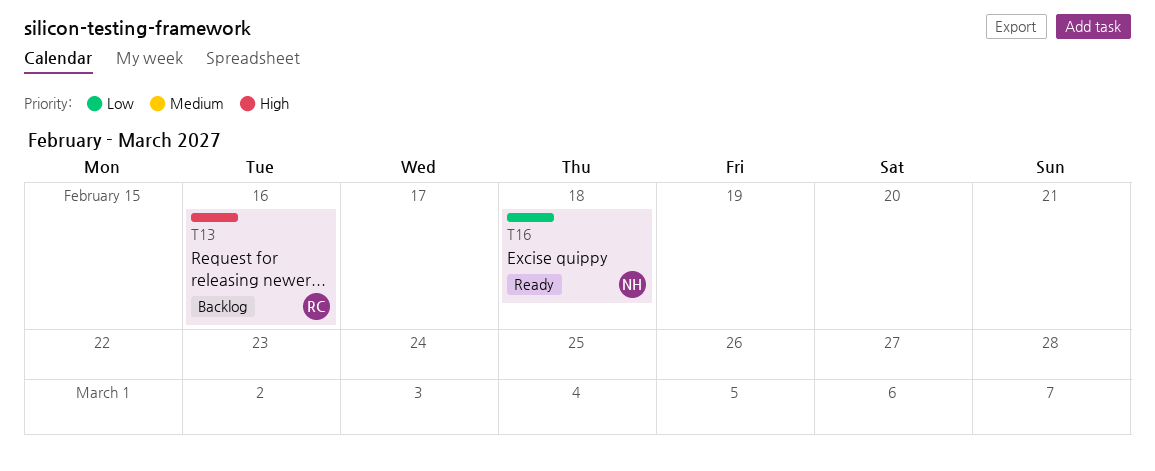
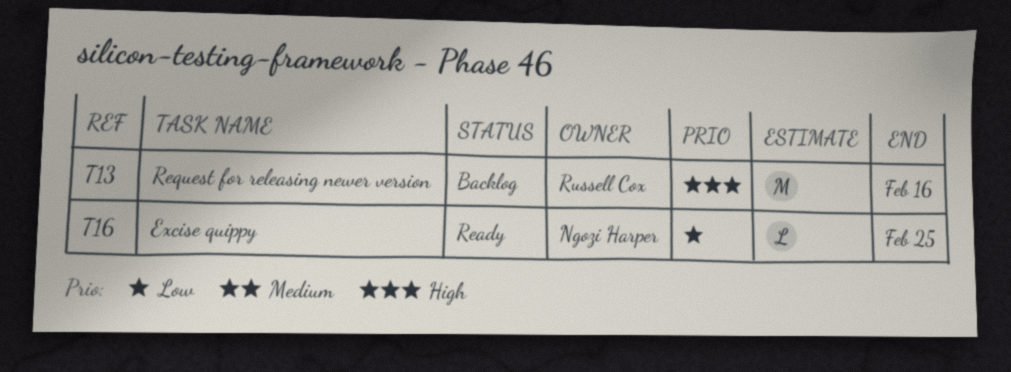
T16, due: Feb 18 -> Feb 25

